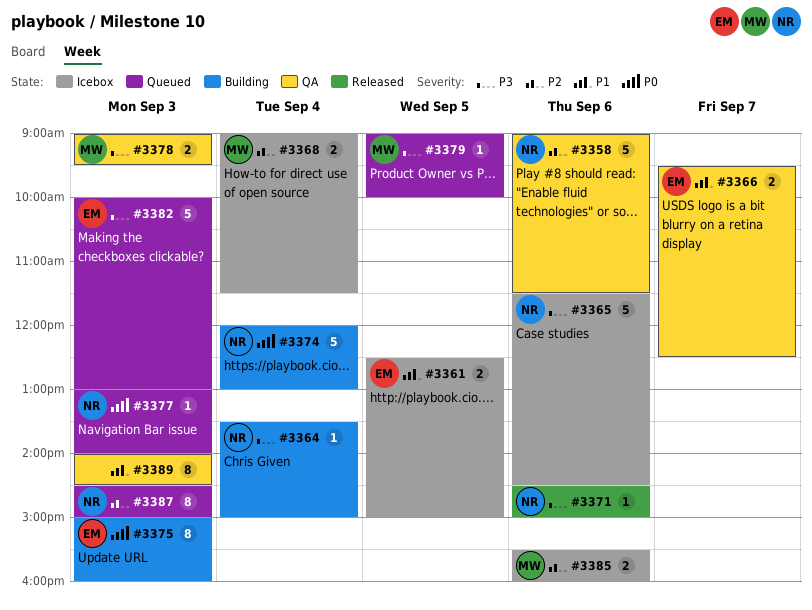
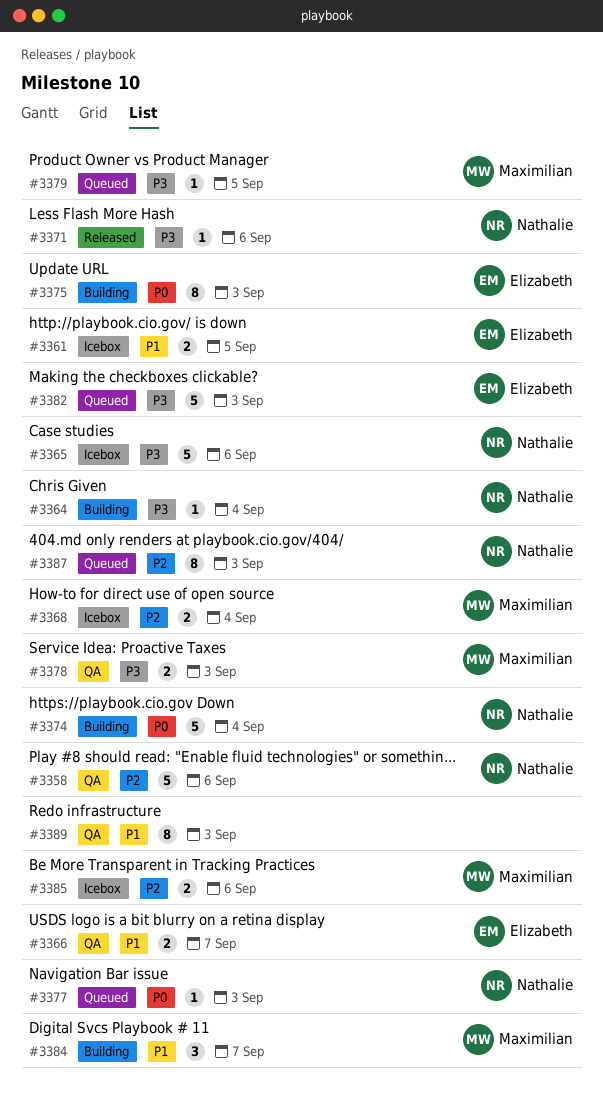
#3384: none -> present

